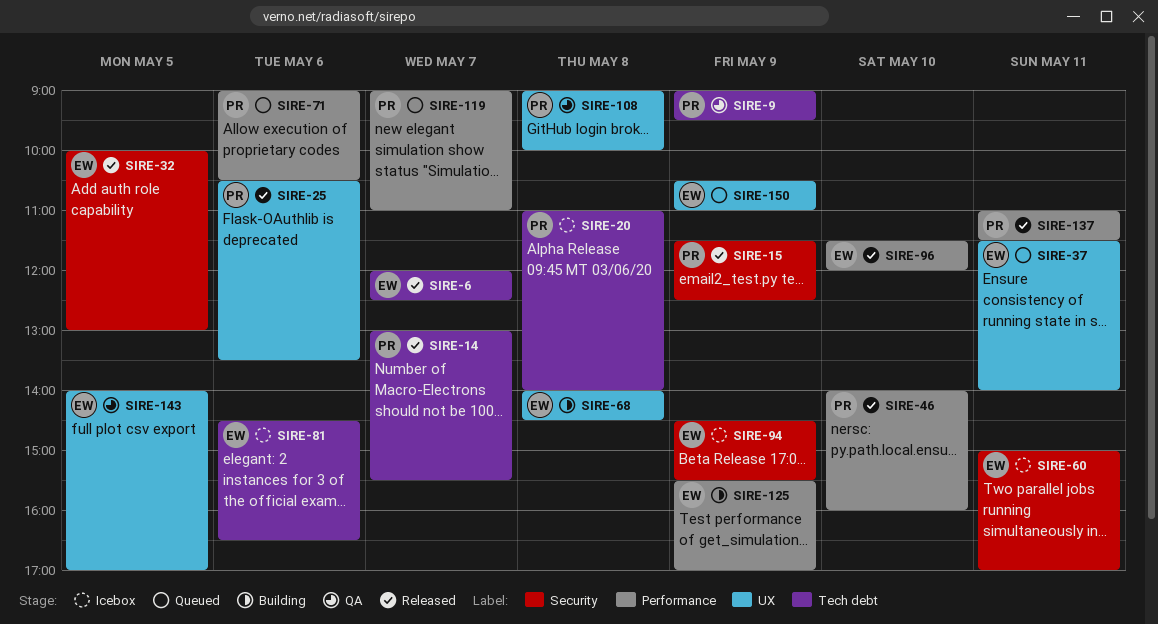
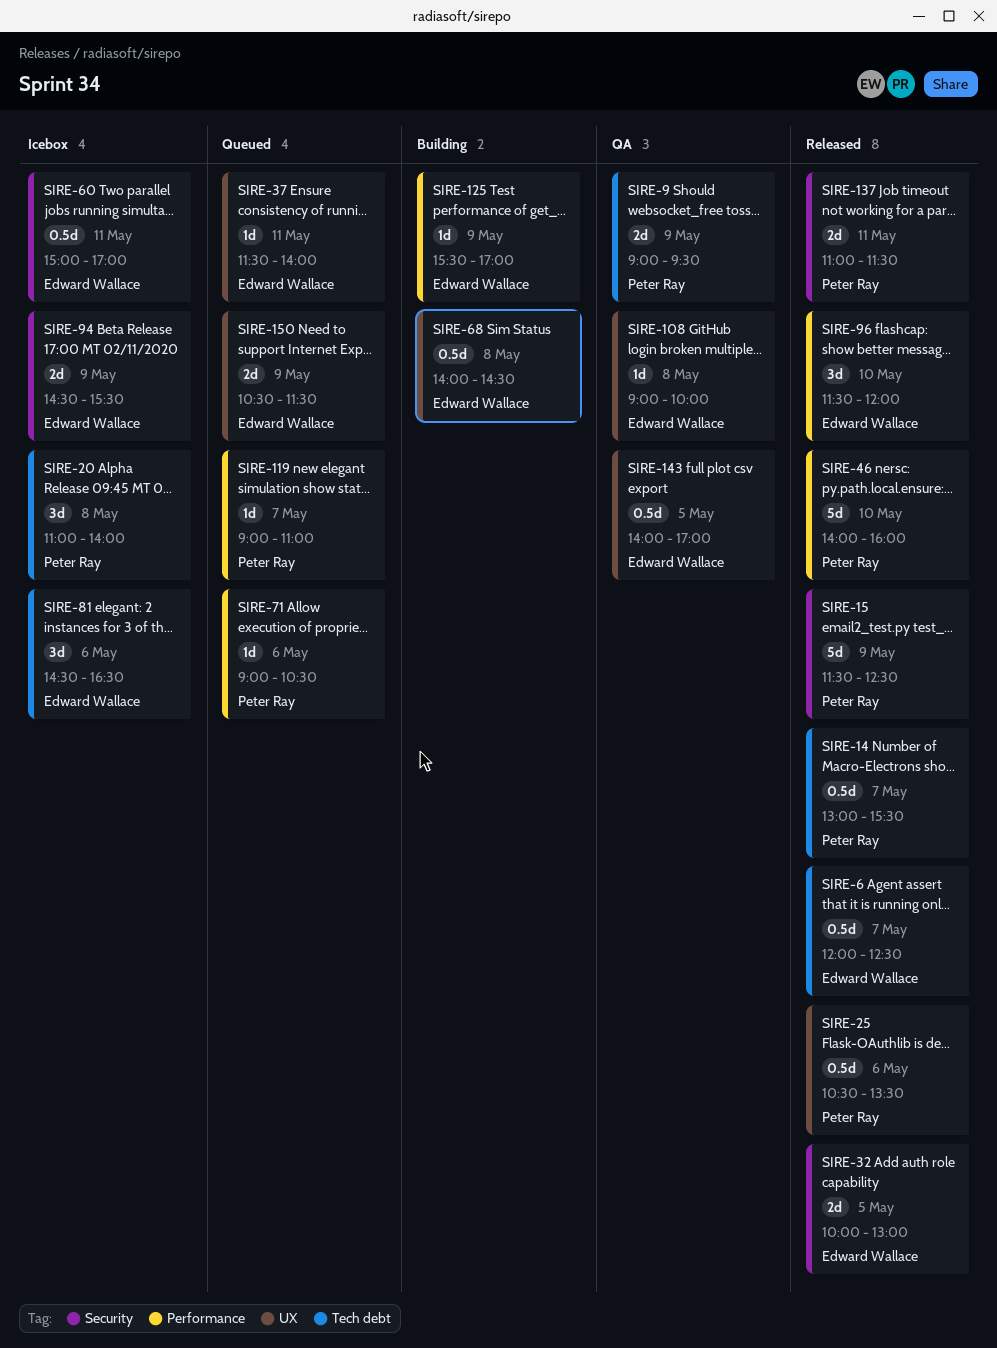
SIRE-108, owner: Peter Ray -> Edward Wallace
SIRE-137, label: Performance -> Security
SIRE-150, ends: 11:00 -> 11:30

